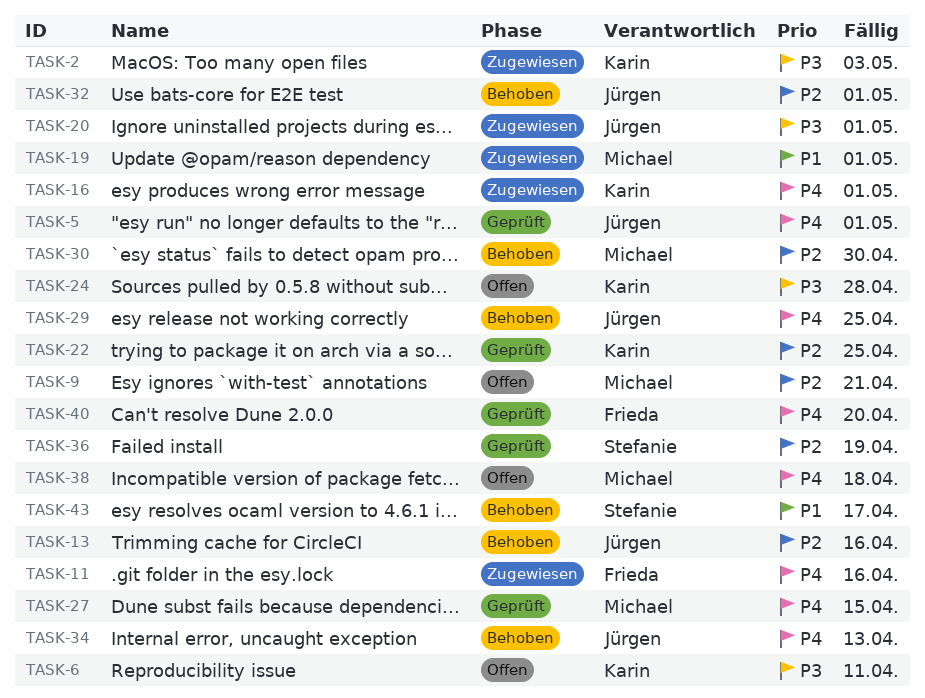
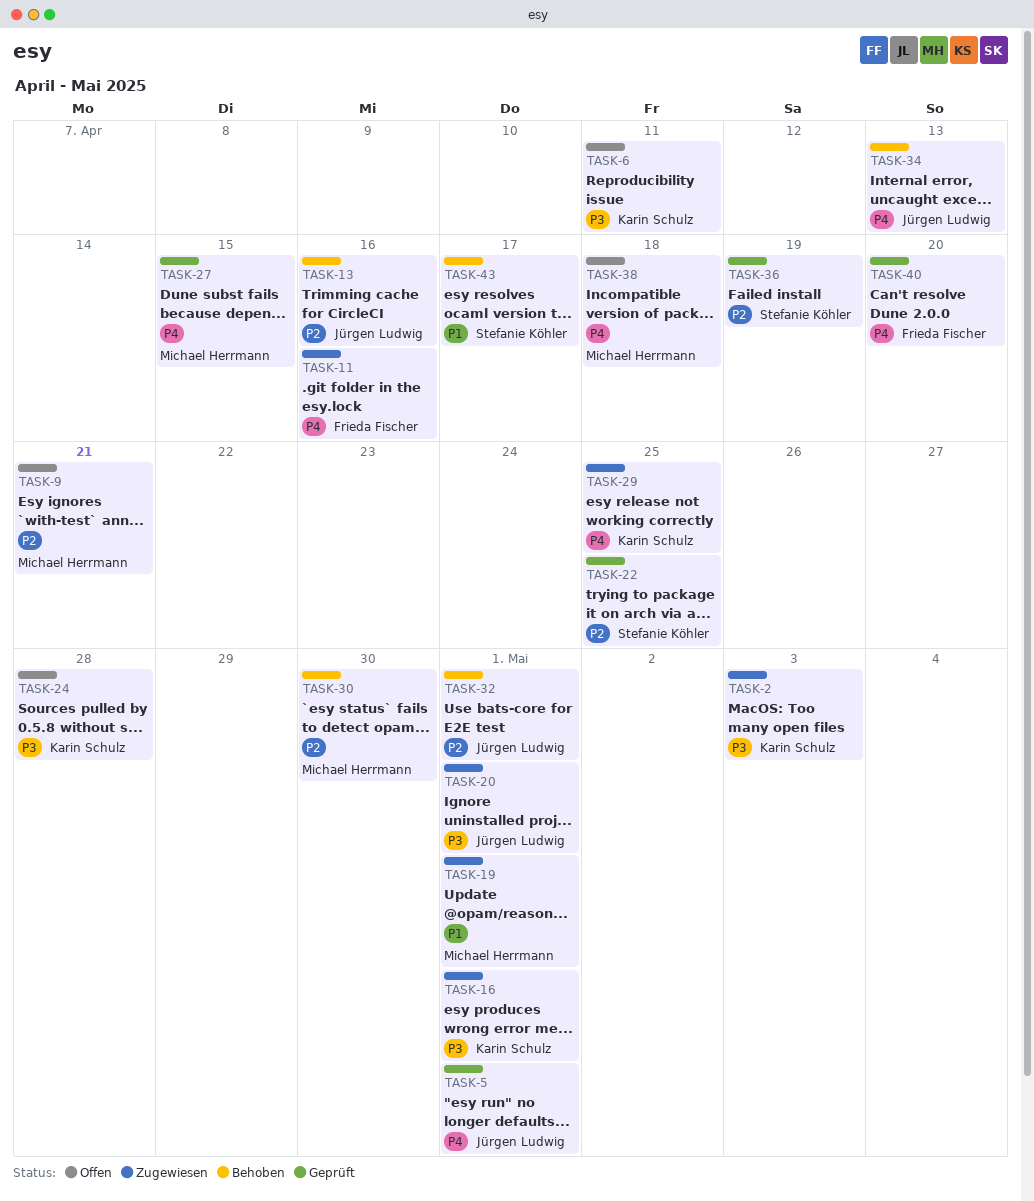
TASK-16, priority: P4 -> P3
TASK-22, owner: Karin Schulz -> Stefanie Köhler
TASK-29, status: Behoben -> Zugewiesen
TASK-29, owner: Jürgen Ludwig -> Karin Schulz

